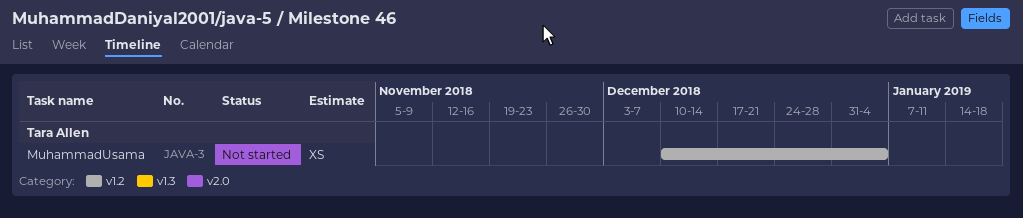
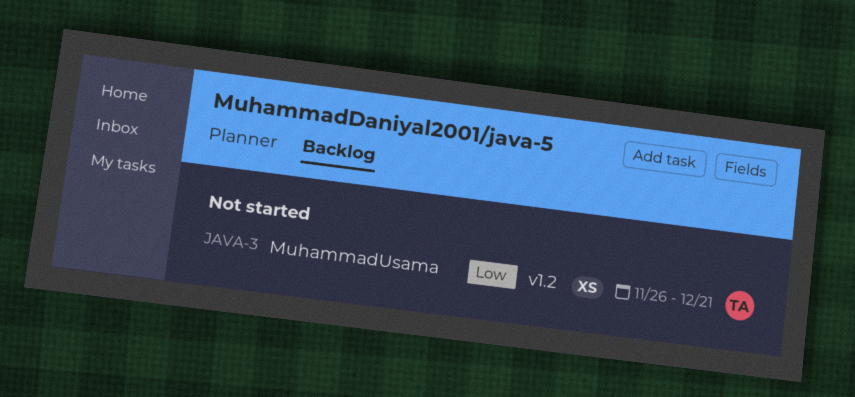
JAVA-3, start: Dec 10 -> Nov 26
JAVA-3, due: Jan 4 -> Dec 21

